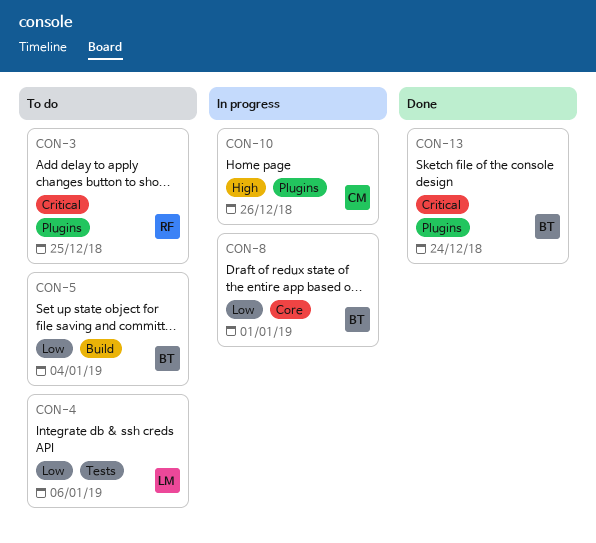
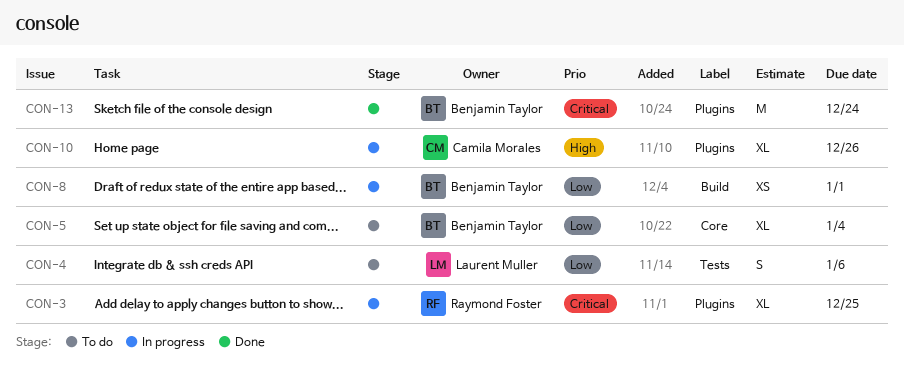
CON-3, status: To do -> In progress
CON-5, label: Build -> Core
CON-8, label: Core -> Build

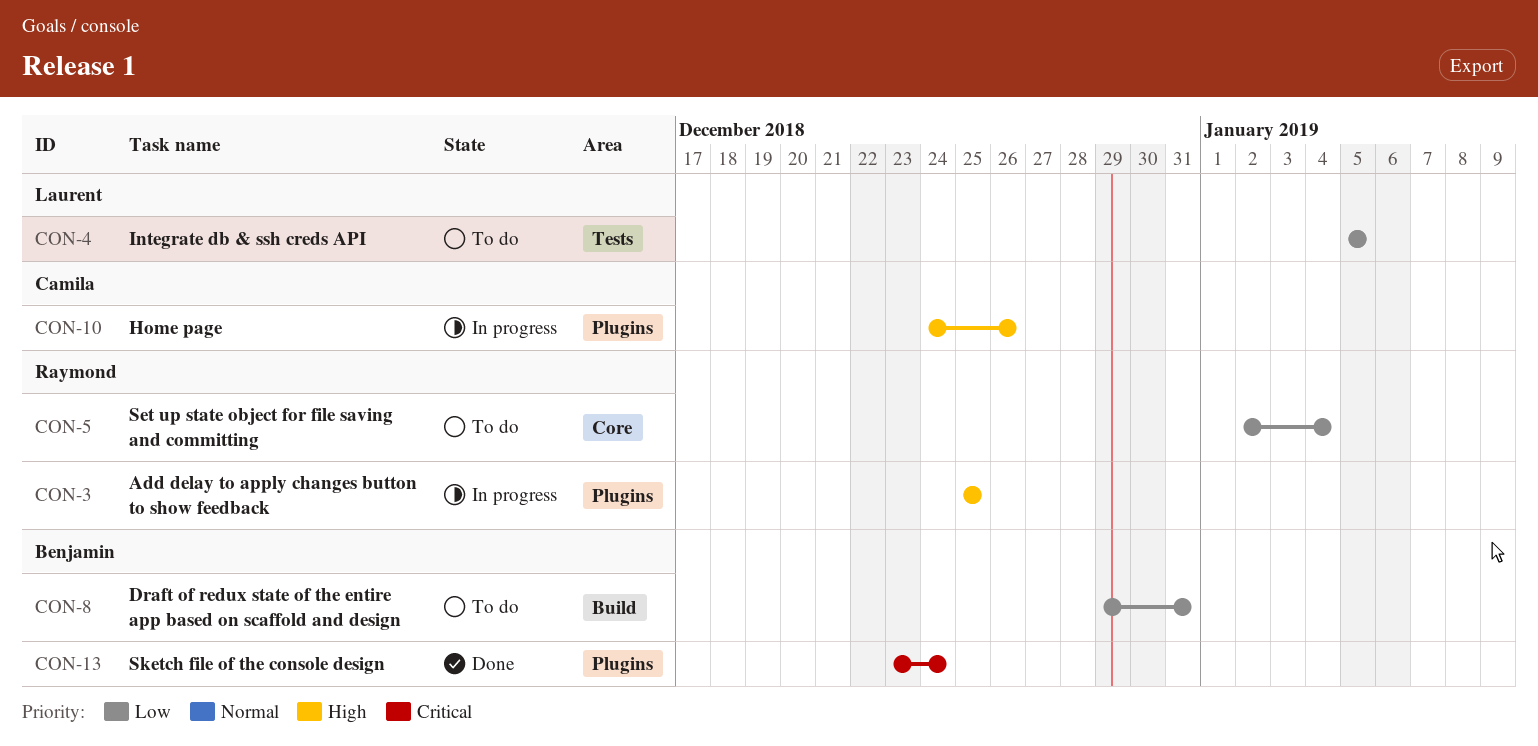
CON-3, priority: Critical -> High
CON-4, due: Jan 6 -> Jan 5
CON-5, owner: Benjamin Taylor -> Raymond Foster
CON-8, status: In progress -> To do
CON-8, due: Jan 1 -> Dec 31

